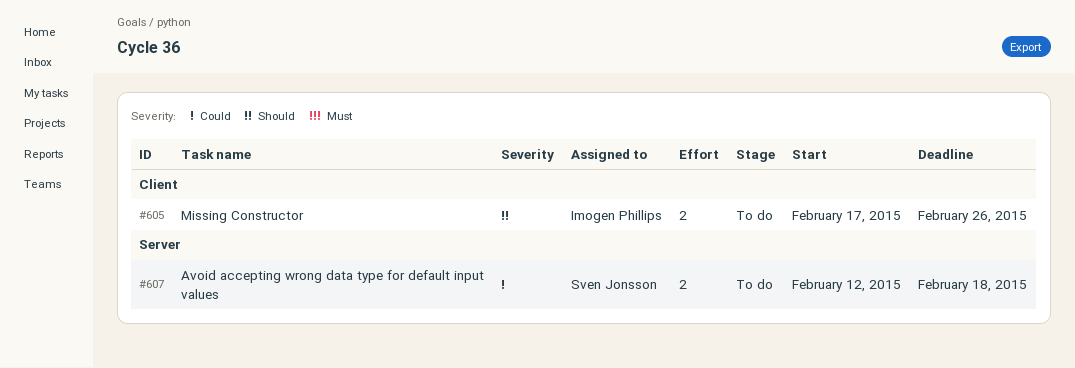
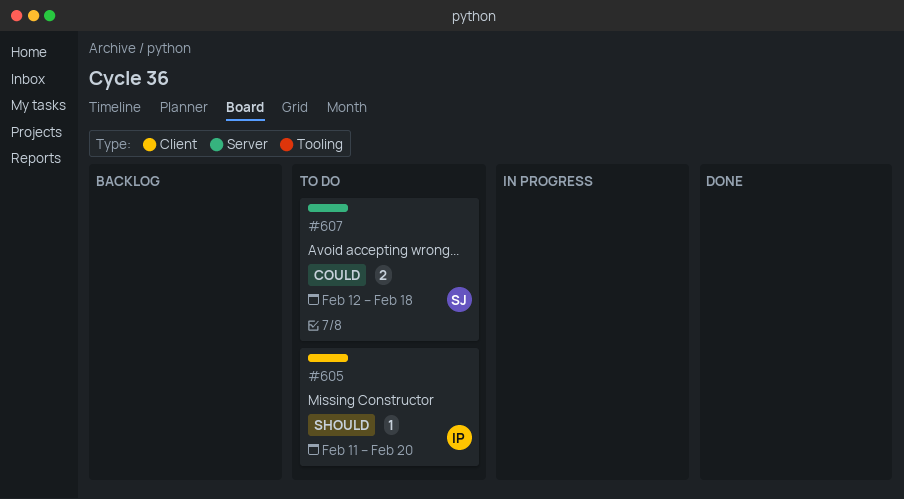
#605, estimate: 2 -> 1
#605, start: Feb 17 -> Feb 11
#605, due: Feb 26 -> Feb 20

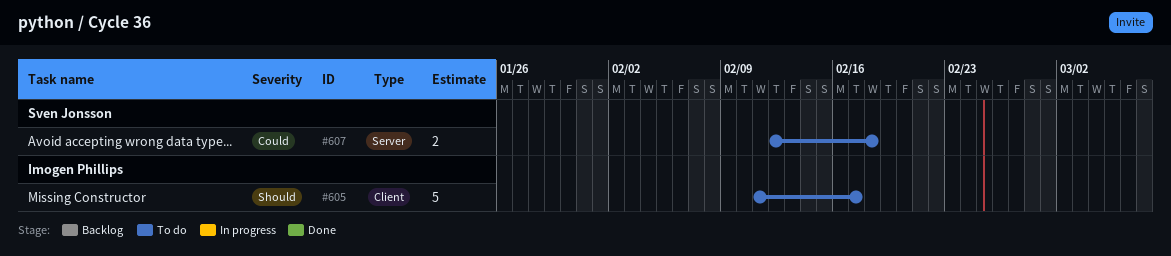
#605, estimate: 1 -> 5
#605, due: Feb 20 -> Feb 17

